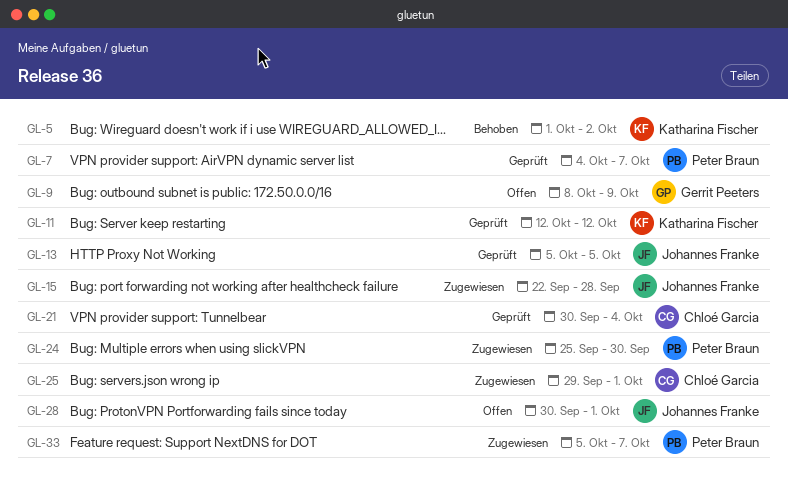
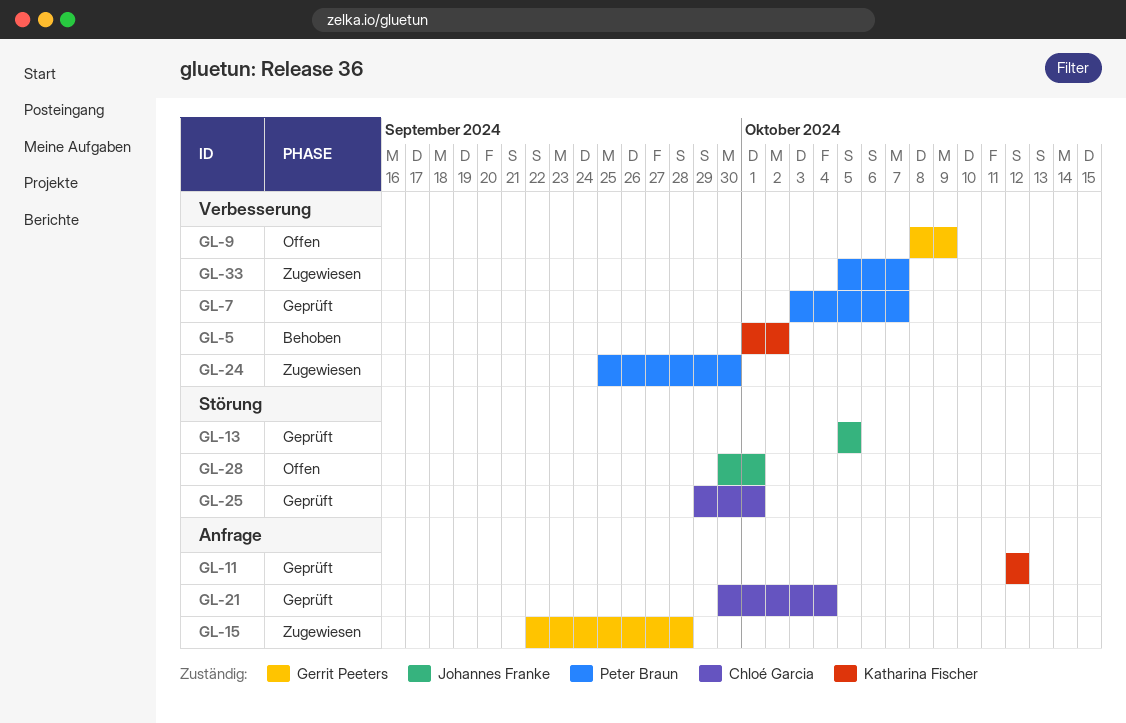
GL-7, start: Oct 4 -> Oct 3
GL-15, owner: Johannes Franke -> Gerrit Peeters
GL-25, status: Zugewiesen -> Geprüft

